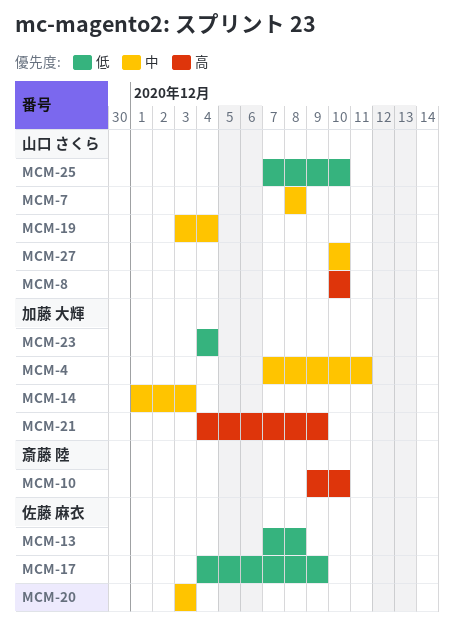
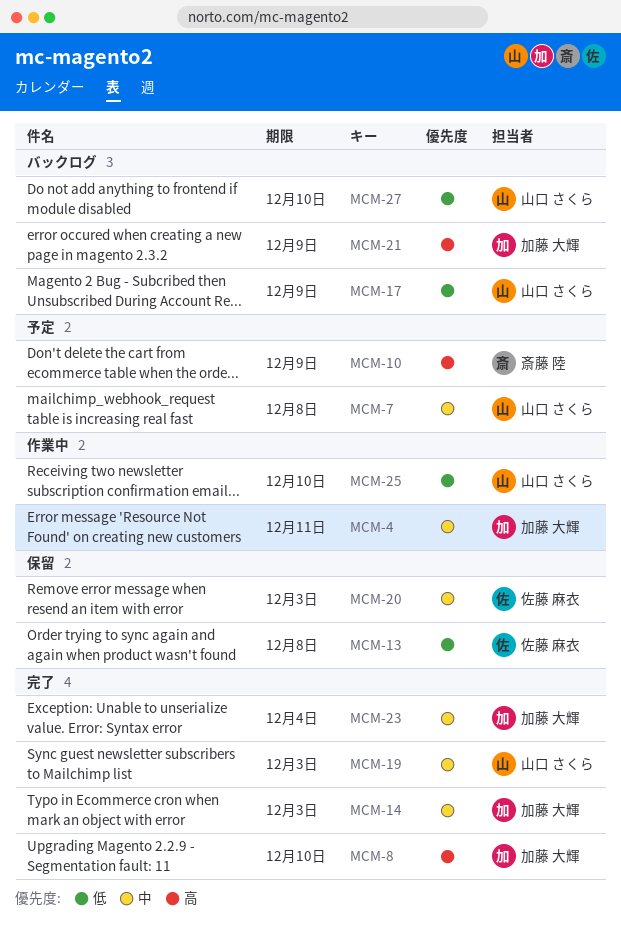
MCM-8, owner: 山口 さくら -> 加藤 大輝
MCM-10, due: Dec 10 -> Dec 9
MCM-17, owner: 佐藤 麻衣 -> 山口 さくら
MCM-19, due: Dec 4 -> Dec 3
MCM-23, priority: 低 -> 中
MCM-27, priority: 中 -> 低

